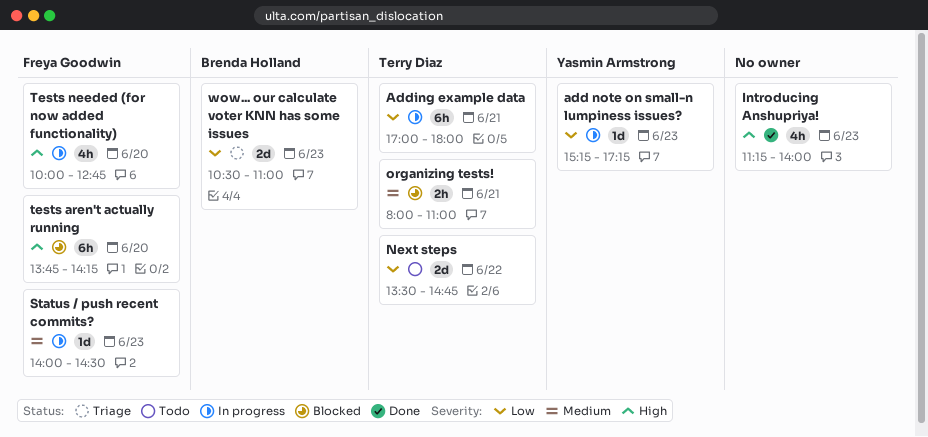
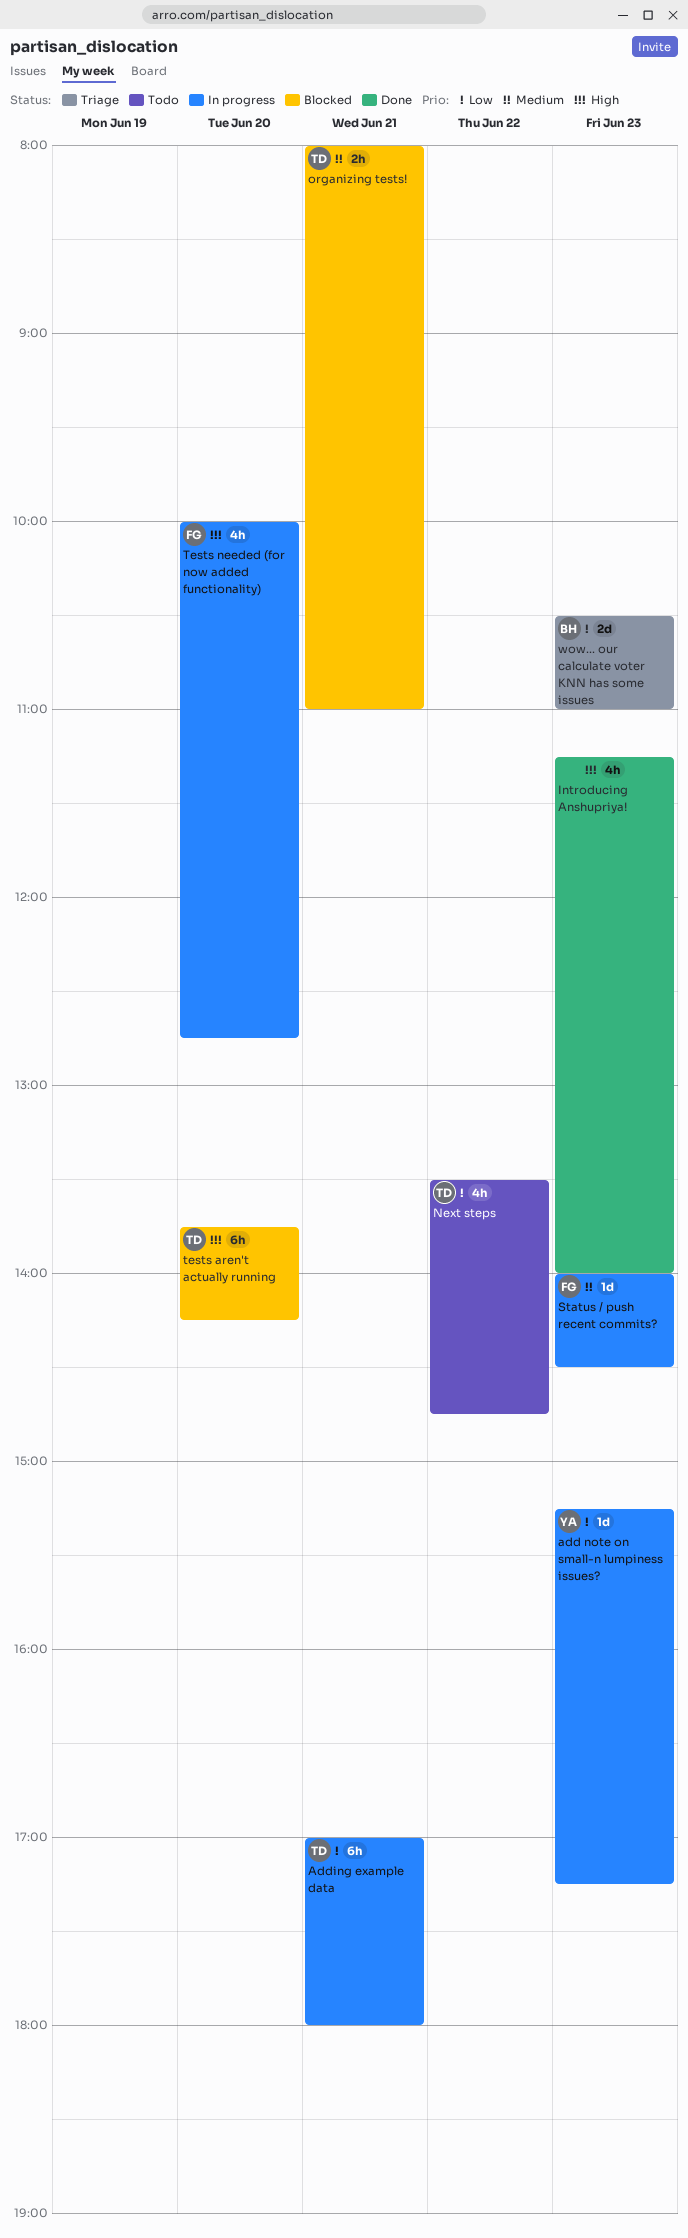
Next steps, estimate: 2d -> 4h
tests aren't actually running, owner: Freya Goodwin -> Terry Diaz

